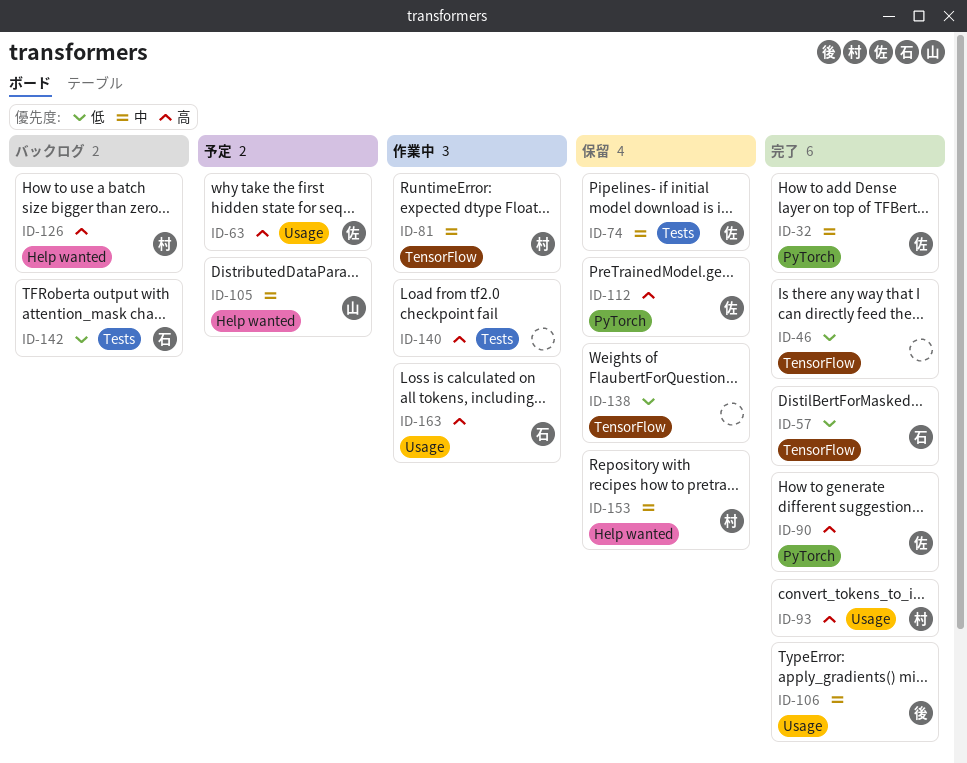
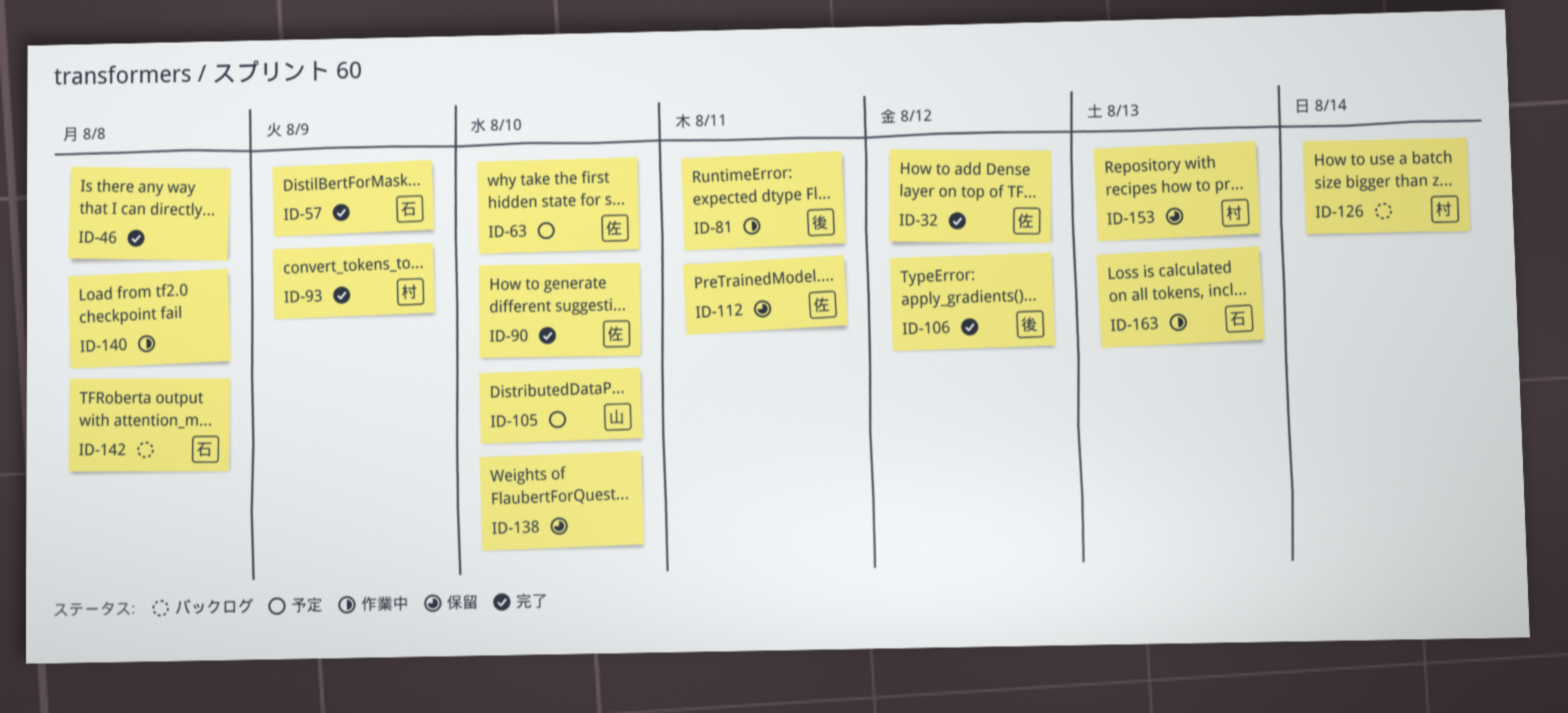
ID-74: present -> none
ID-81, owner: 村 -> 後

